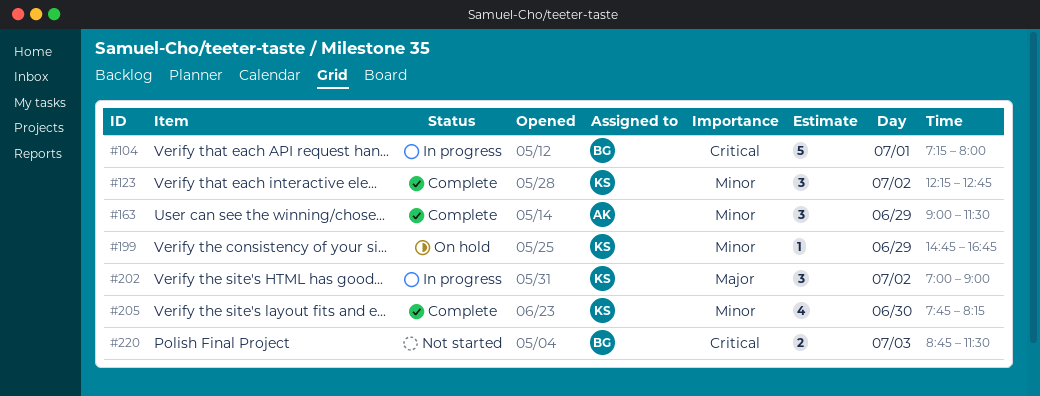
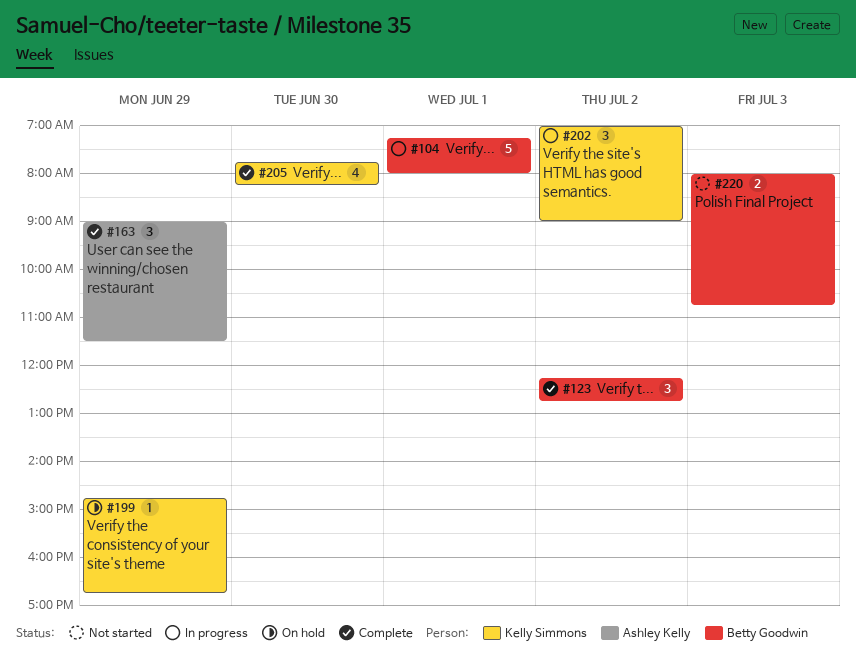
#123, owner: Kelly Simmons -> Betty Goodwin
#220, begins: 08:45 -> 08:00
#220, ends: 11:30 -> 10:45

